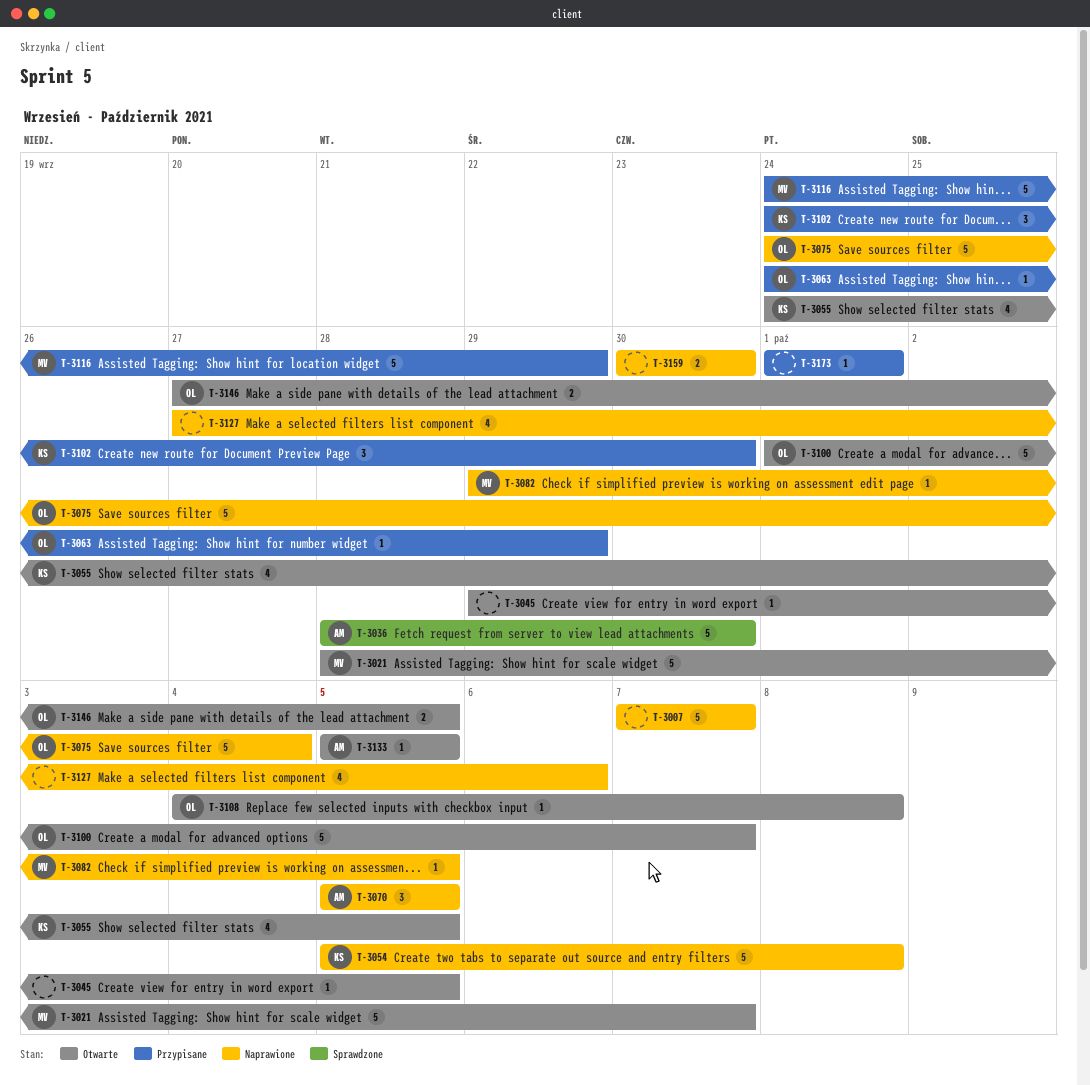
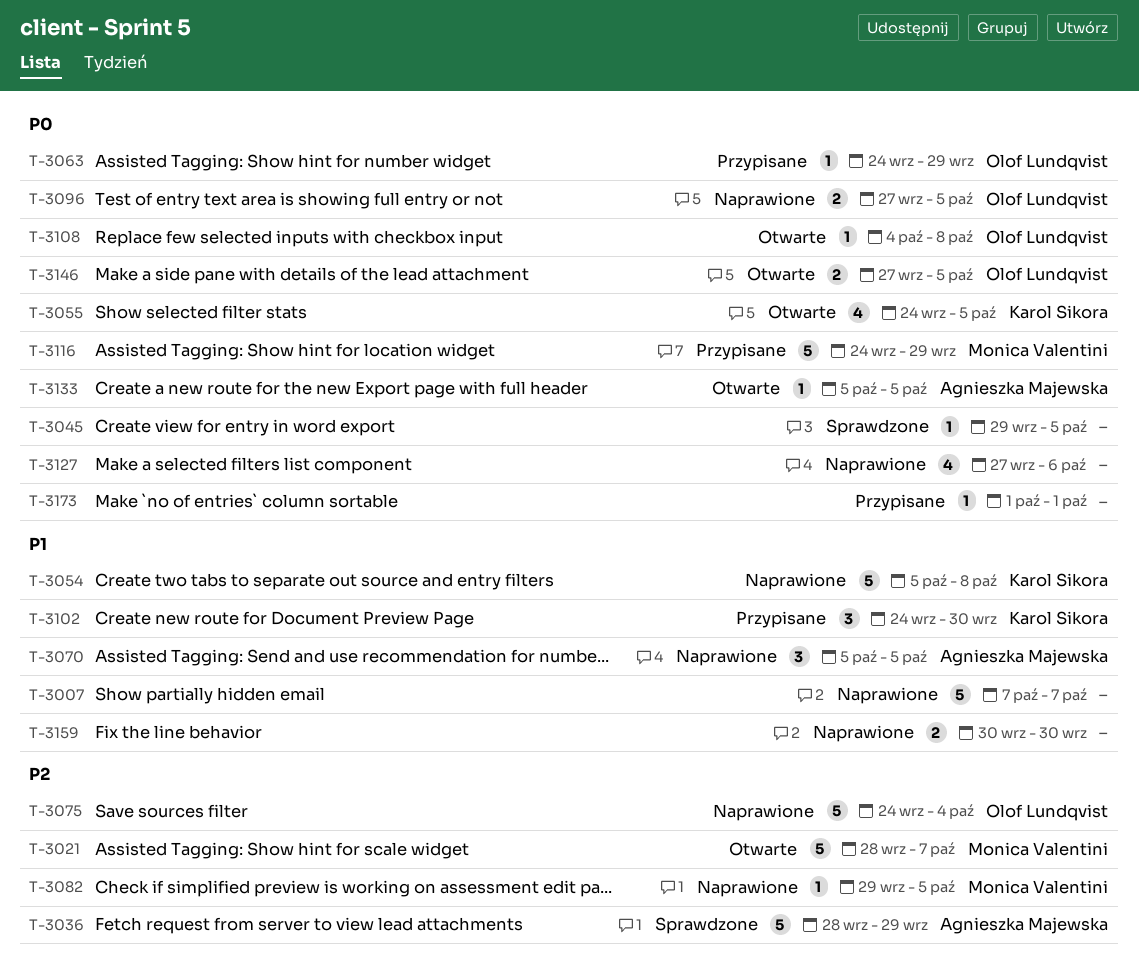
T-3036, due: Sep 30 -> Sep 29
T-3045, status: Otwarte -> Sprawdzone
T-3096: none -> present
T-3100: present -> none

